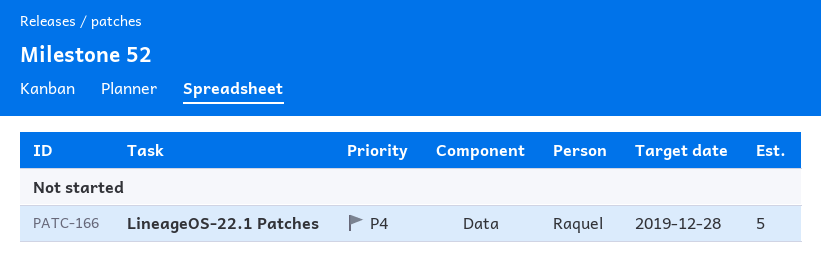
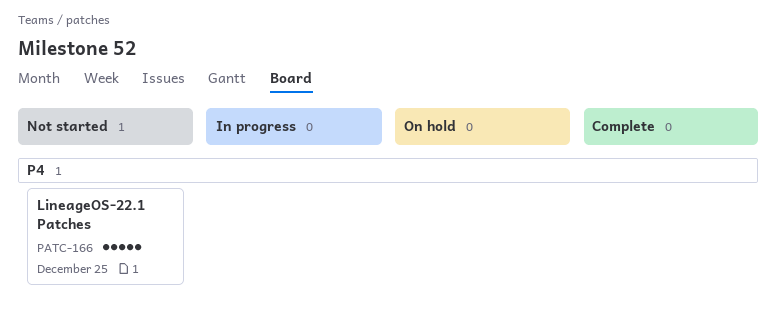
PATC-166, due: Dec 28 -> Dec 25

